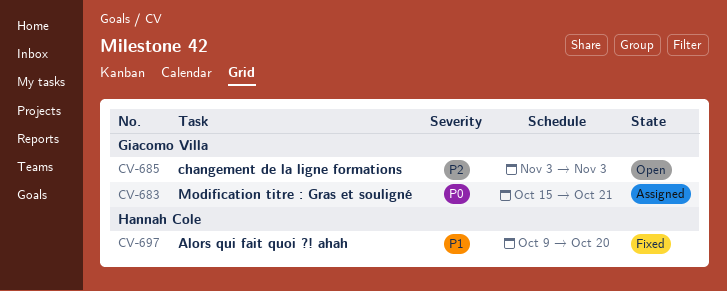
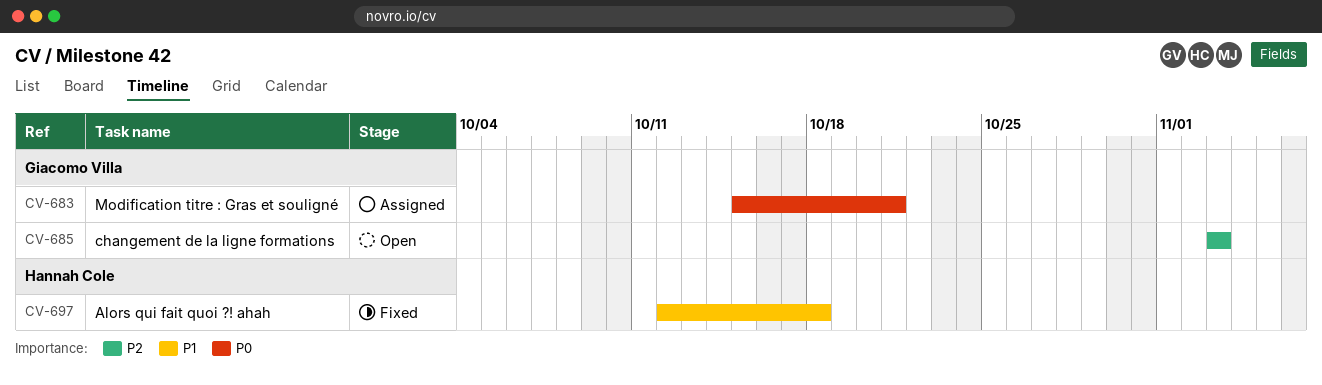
CV-697, start: Oct 9 -> Oct 12
CV-697, due: Oct 20 -> Oct 18

